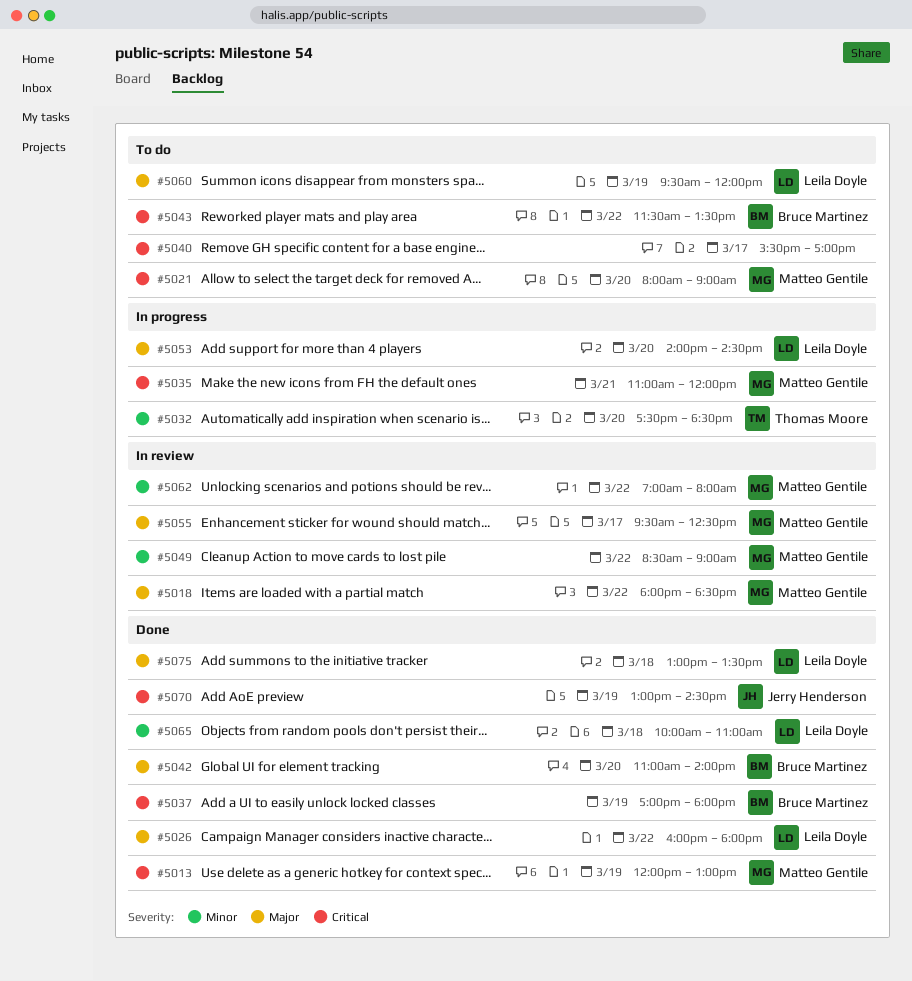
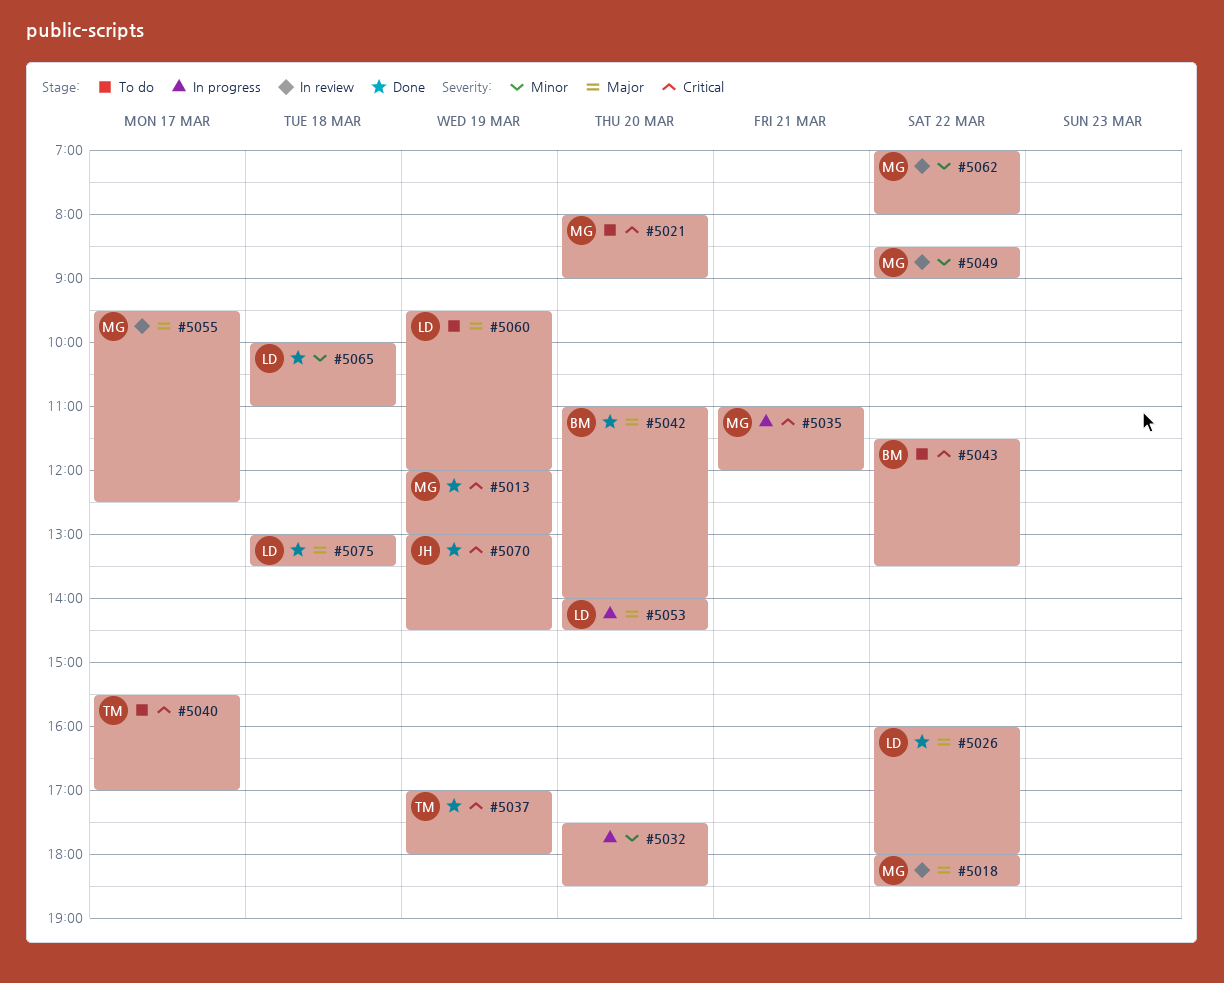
#5032, owner: Thomas Moore -> none
#5037, owner: Bruce Martinez -> Thomas Moore
#5040, owner: none -> Thomas Moore

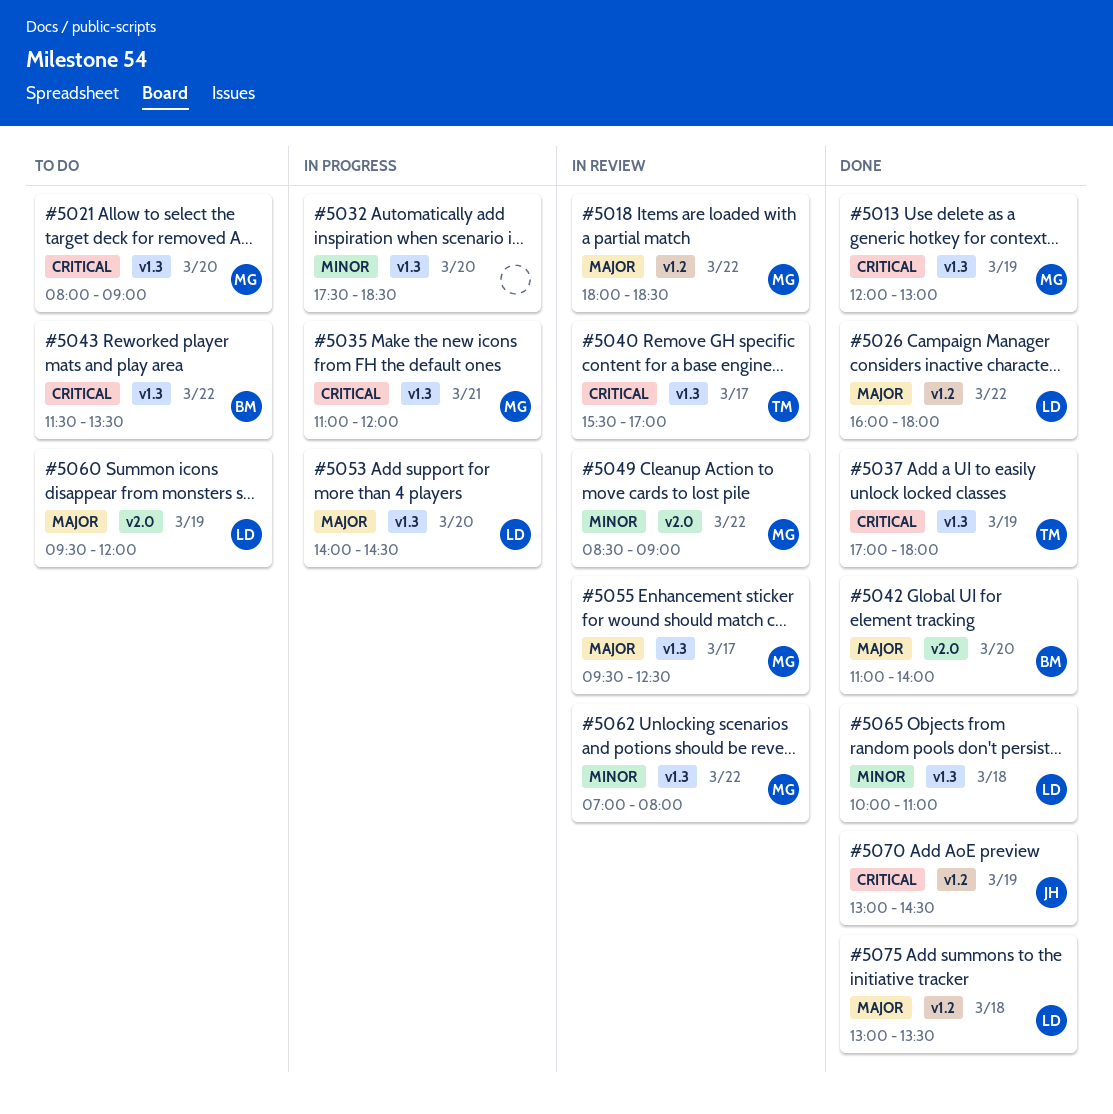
#5040, status: To do -> In review

